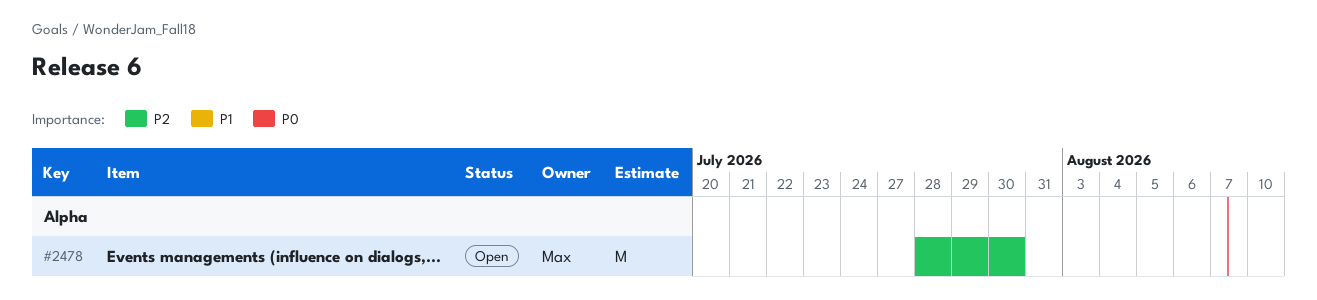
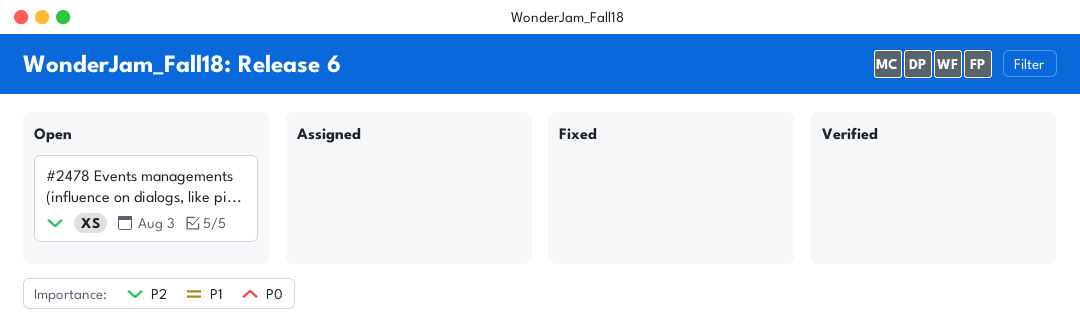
#2478, estimate: M -> XS
#2478, due: Jul 30 -> Aug 3

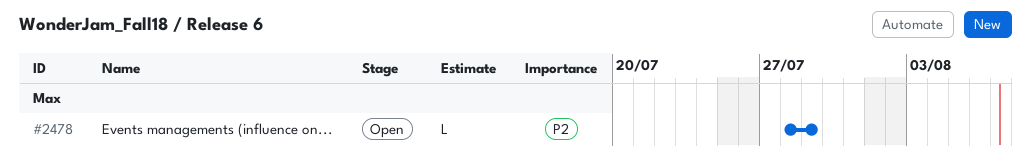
#2478, estimate: XS -> L
#2478, due: Aug 3 -> Jul 29

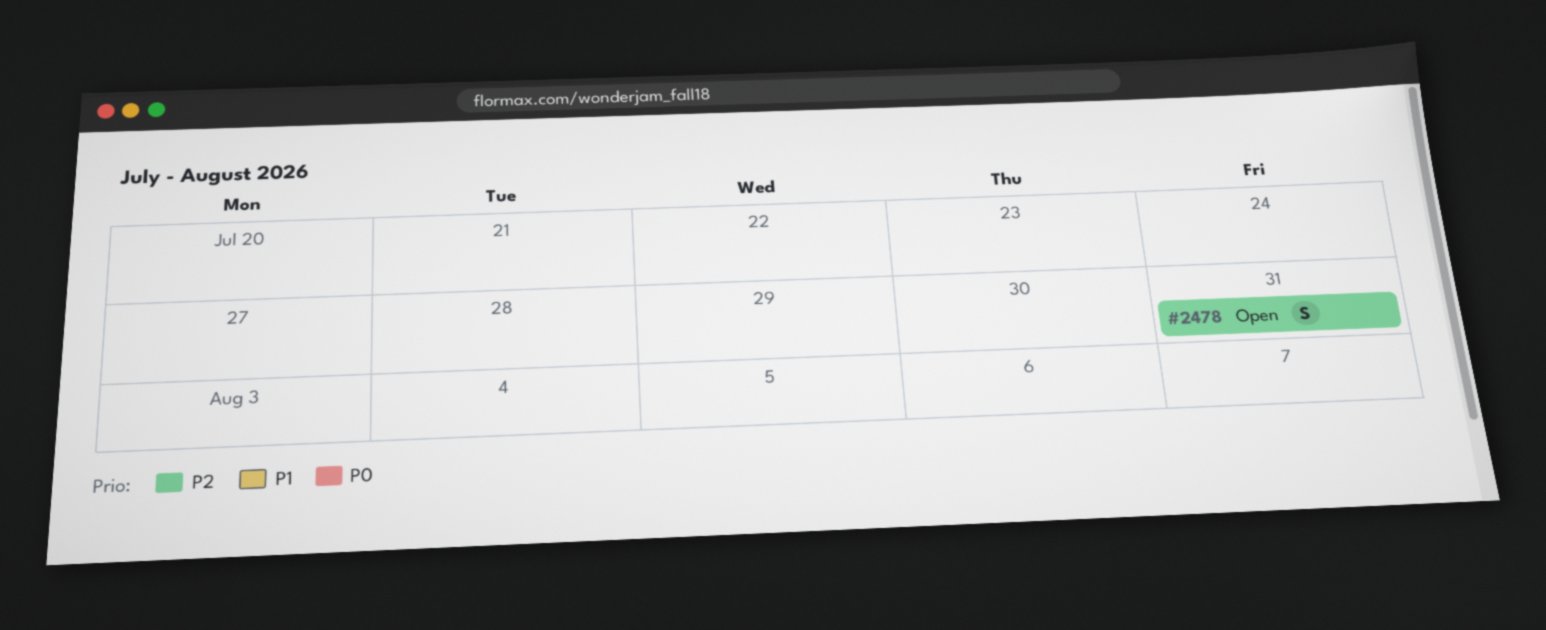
#2478, estimate: L -> S
#2478, due: Jul 29 -> Jul 31

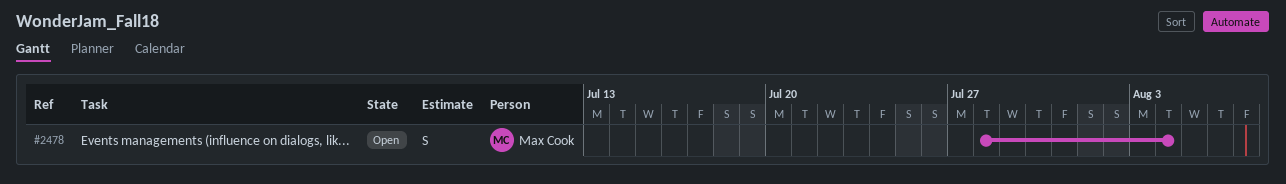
#2478, due: Jul 31 -> Aug 4

